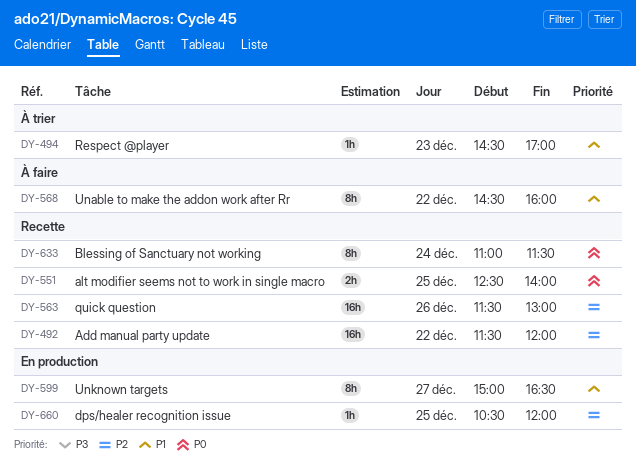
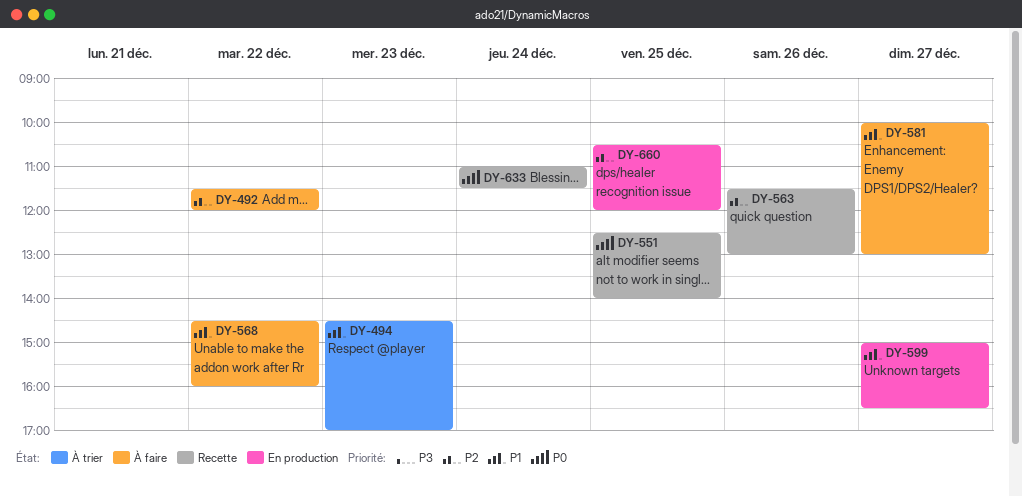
DY-492, status: Recette -> À faire
DY-581: none -> present

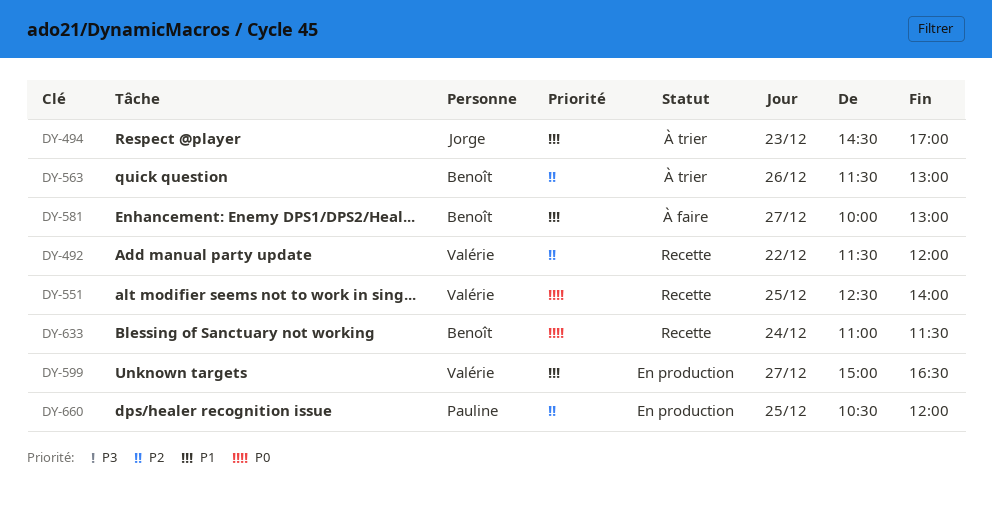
DY-492, status: À faire -> Recette
DY-563, status: Recette -> À trier
DY-568: present -> none

